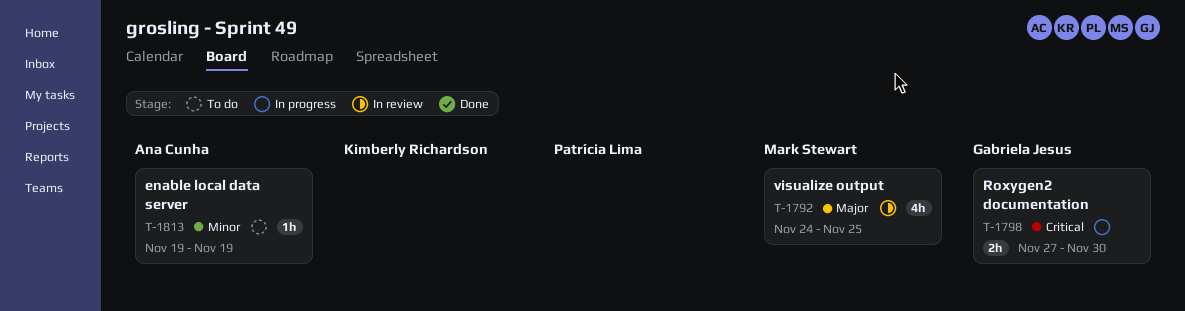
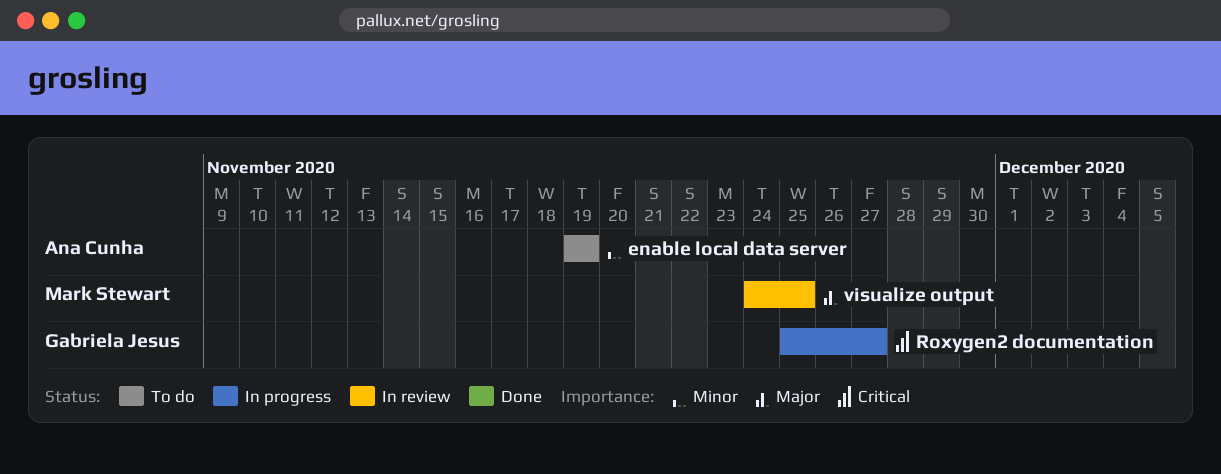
Roxygen2 documentation, start: Nov 27 -> Nov 25
Roxygen2 documentation, due: Nov 30 -> Nov 27

